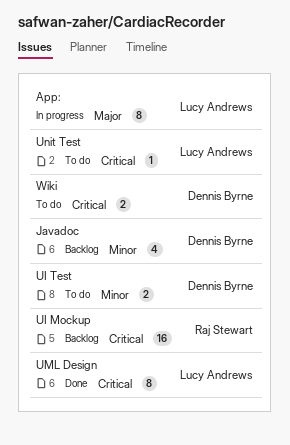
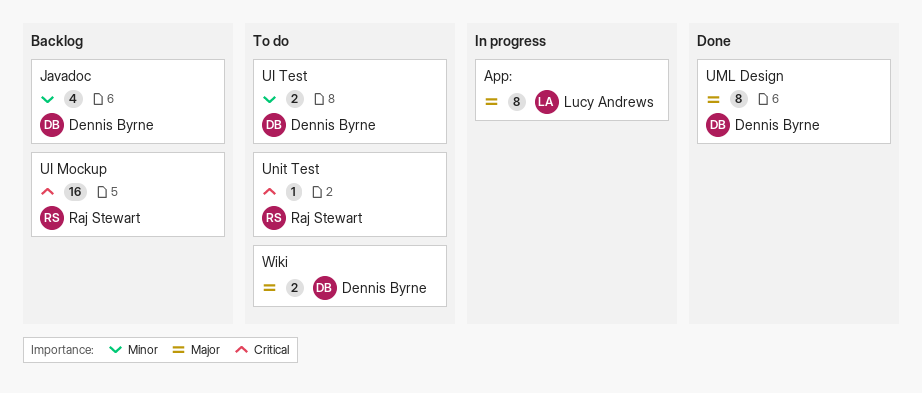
UML Design, owner: Lucy Andrews -> Dennis Byrne
UML Design, priority: Critical -> Major
Unit Test, owner: Lucy Andrews -> Raj Stewart
Wiki, priority: Critical -> Major

